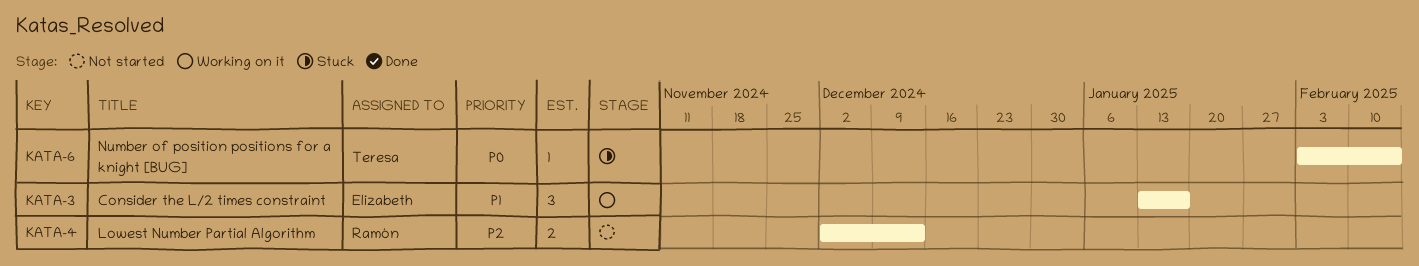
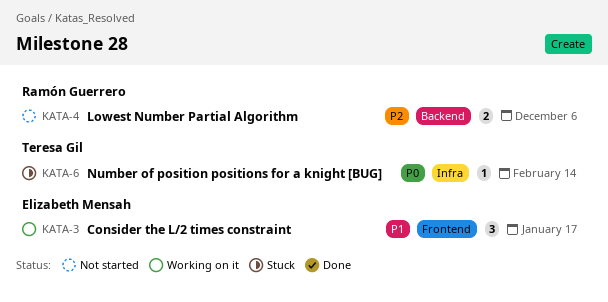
KATA-4, due: Dec 13 -> Dec 6

